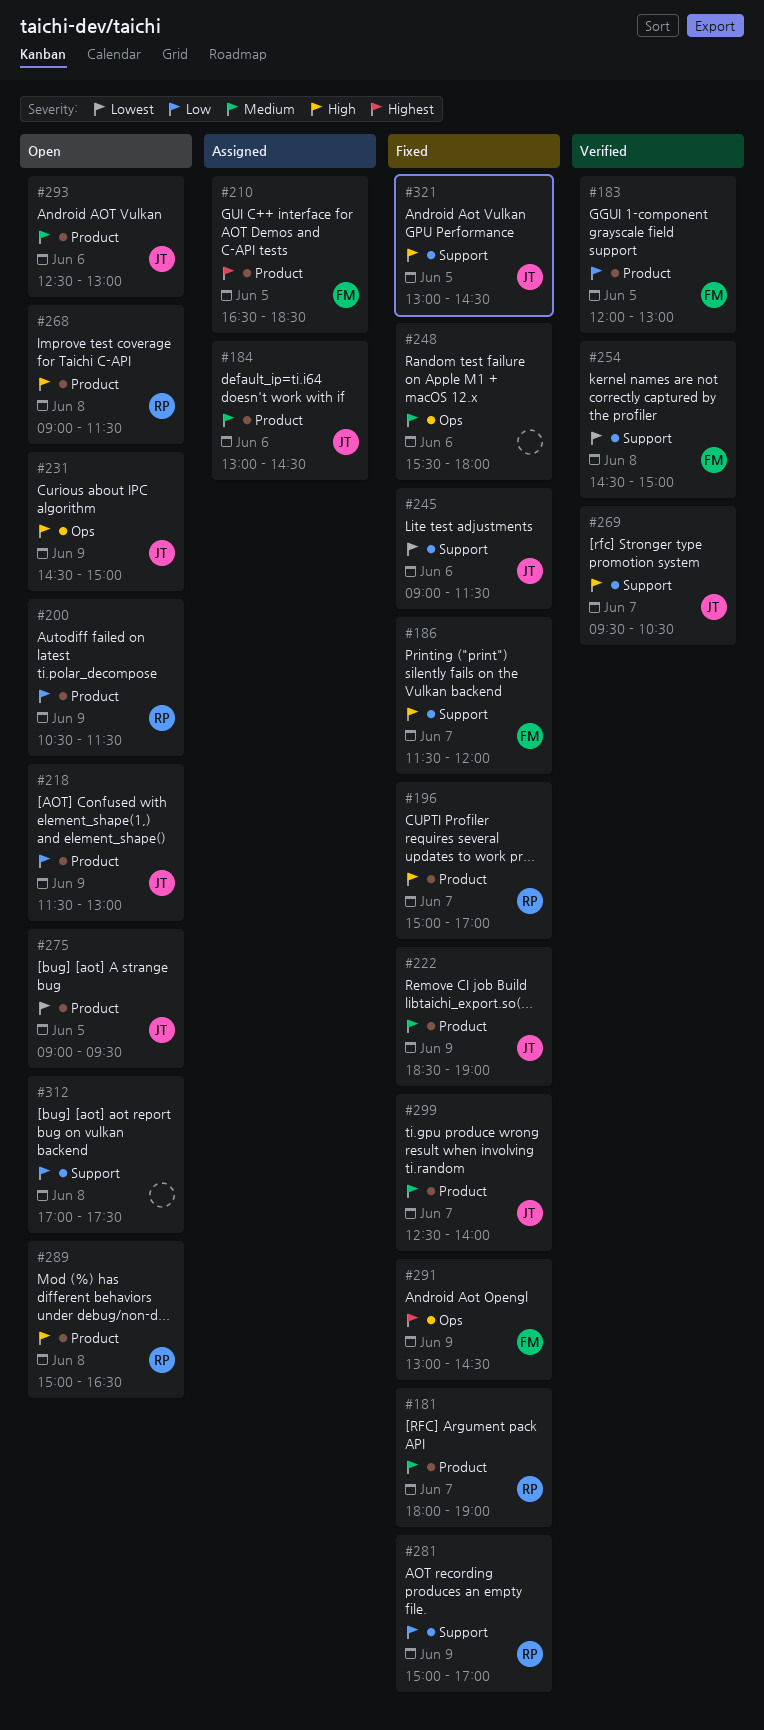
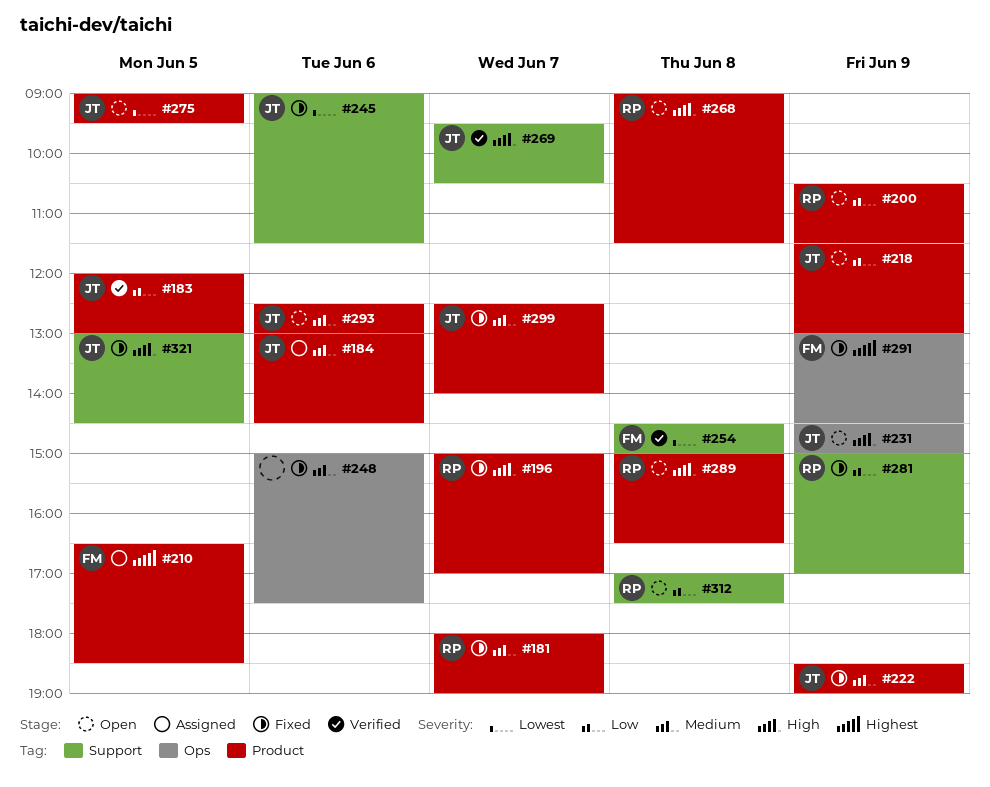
#183, owner: FM -> JT
#186: present -> none
#248, begins: 15:30 -> 15:00
#248, ends: 18:00 -> 17:30
#312, owner: none -> RP

